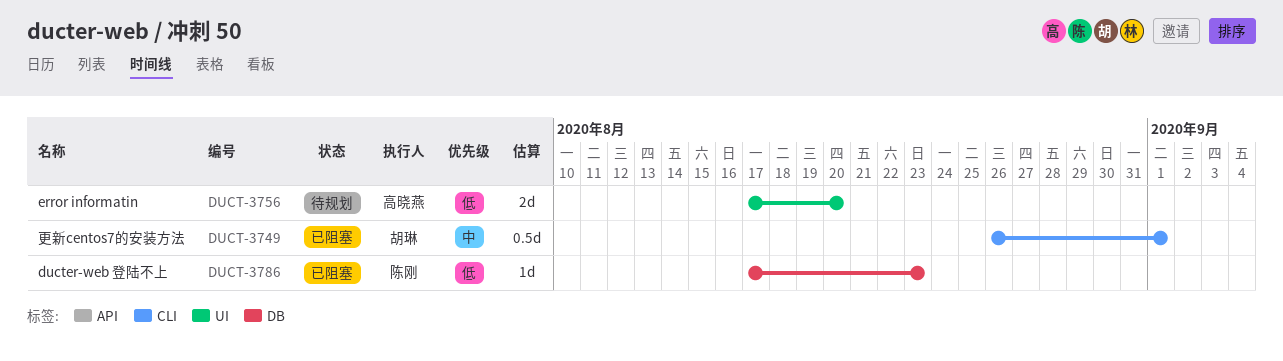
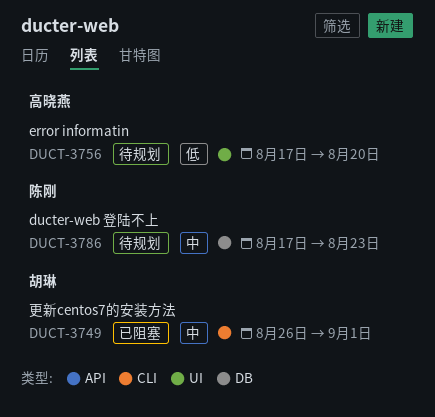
DUCT-3786, status: 已阻塞 -> 待规划
DUCT-3786, priority: 低 -> 中

